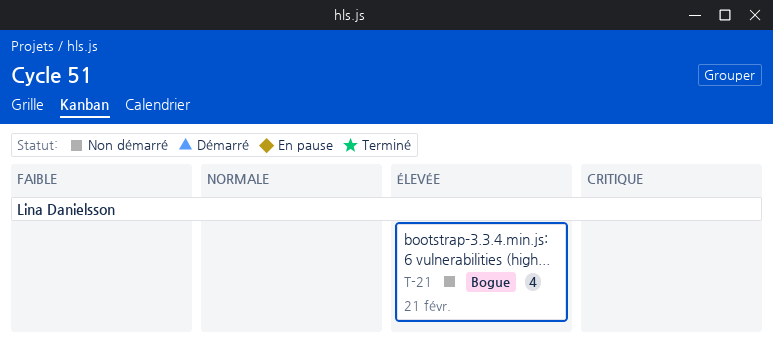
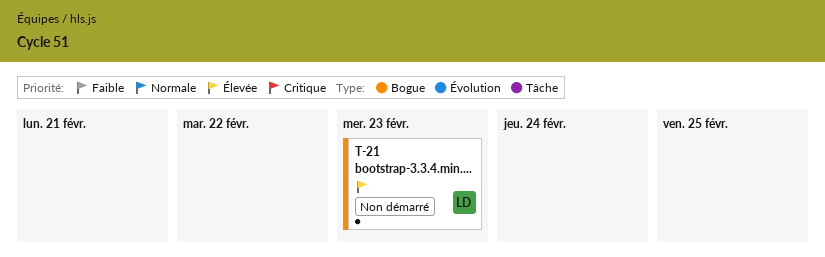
T-21, estimate: 4 -> 1
T-21, due: Feb 21 -> Feb 23

